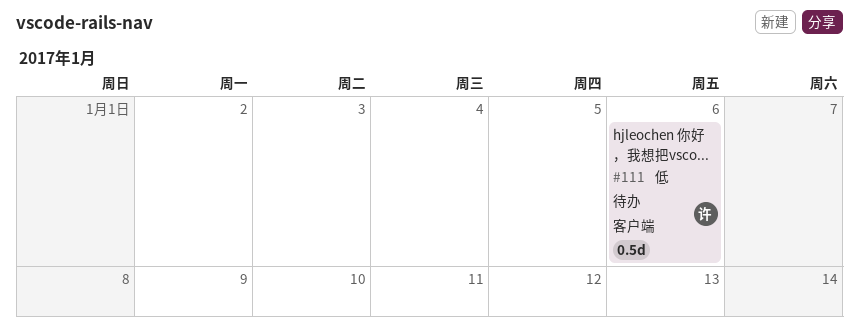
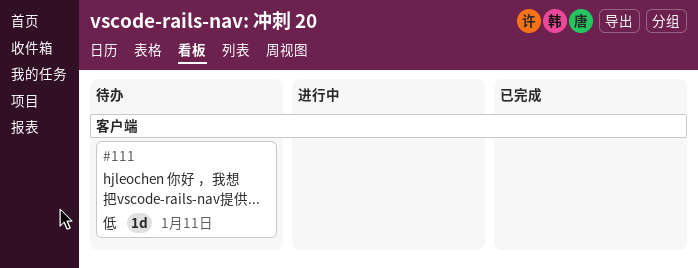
#111, estimate: 0.5d -> 1d
#111, due: Jan 6 -> Jan 11

